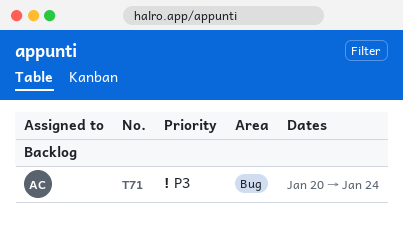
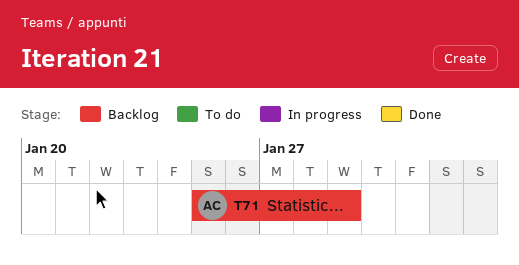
T71, start: Jan 20 -> Jan 25
T71, due: Jan 24 -> Jan 29

